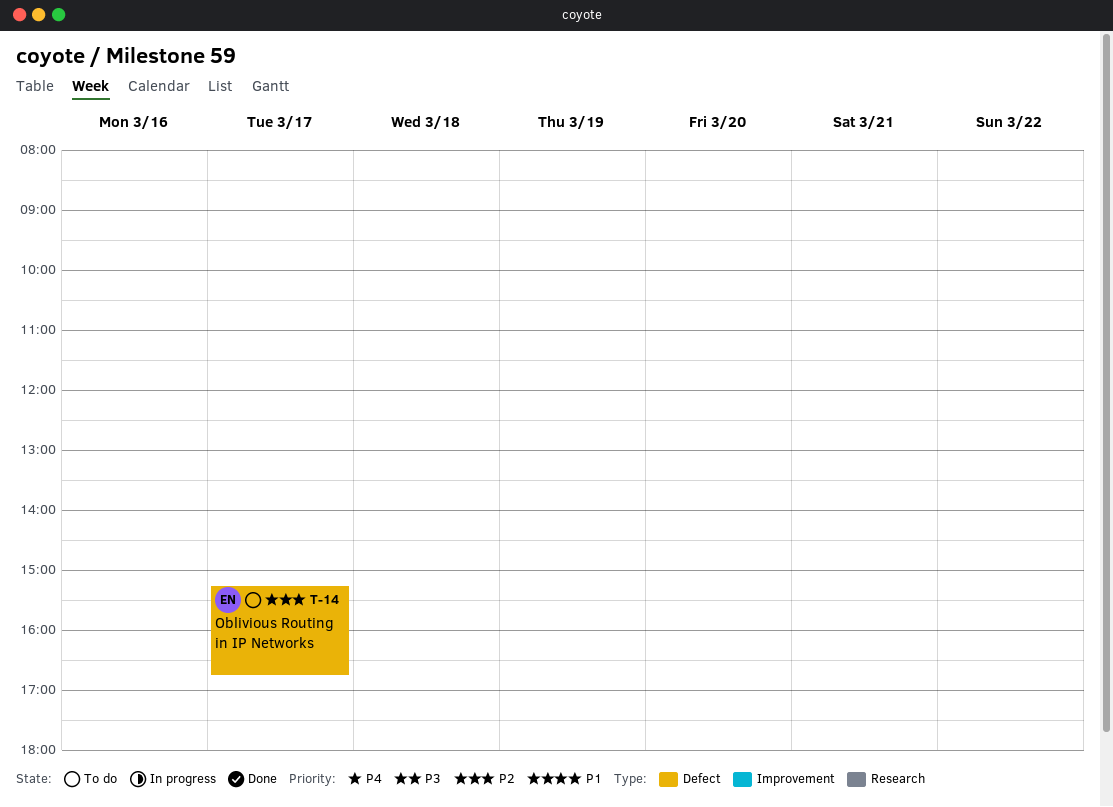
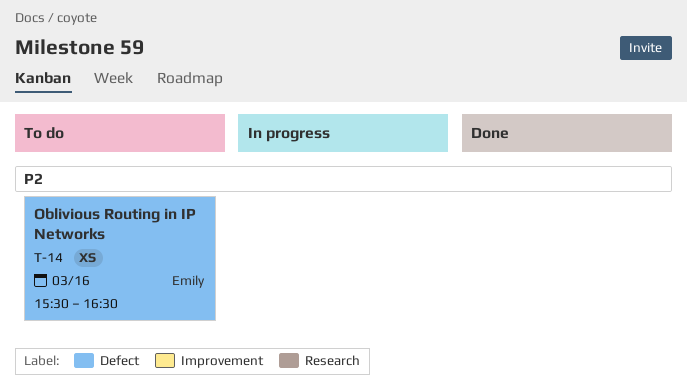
T-14, day: Mar 17 -> Mar 16
T-14, begins: 15:15 -> 15:30
T-14, ends: 16:45 -> 16:30

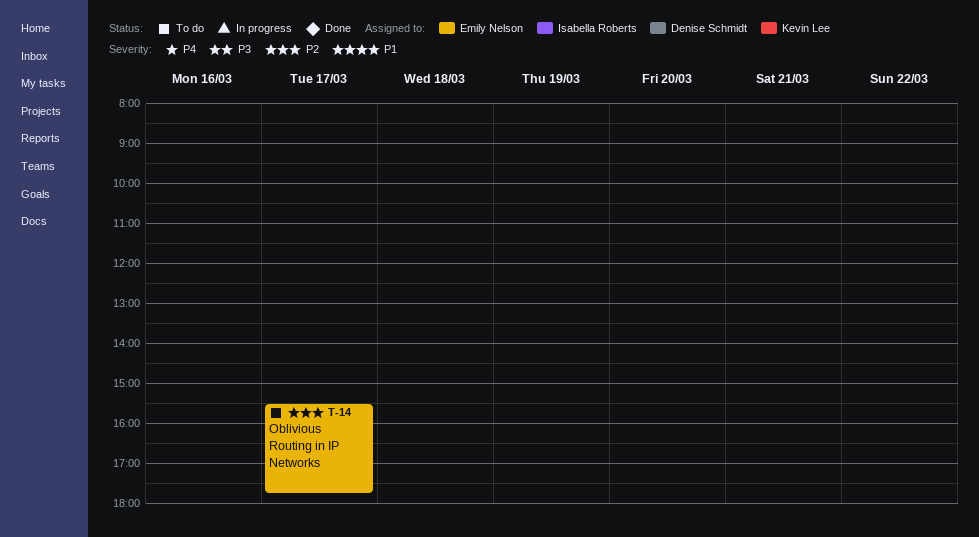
T-14, day: Mar 16 -> Mar 17
T-14, ends: 16:30 -> 17:45

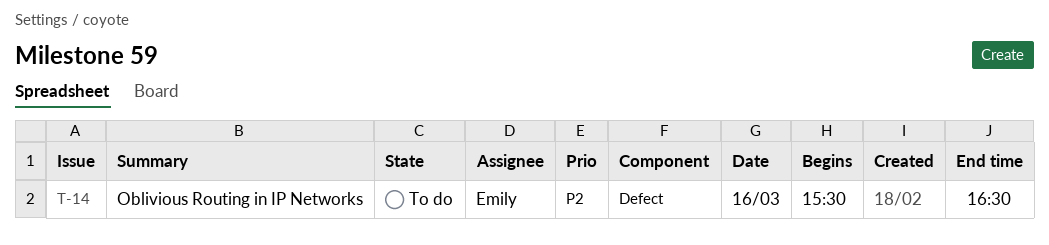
T-14, day: Mar 17 -> Mar 16
T-14, ends: 17:45 -> 16:30

